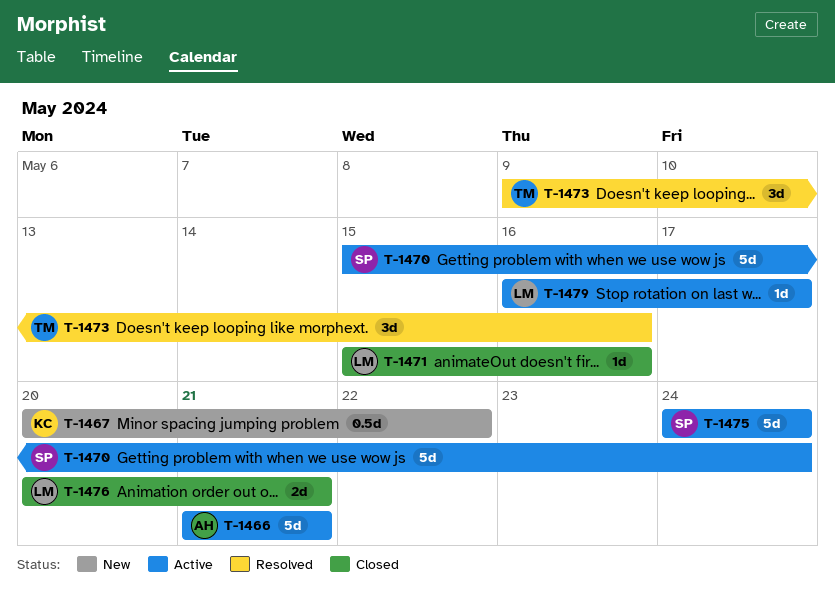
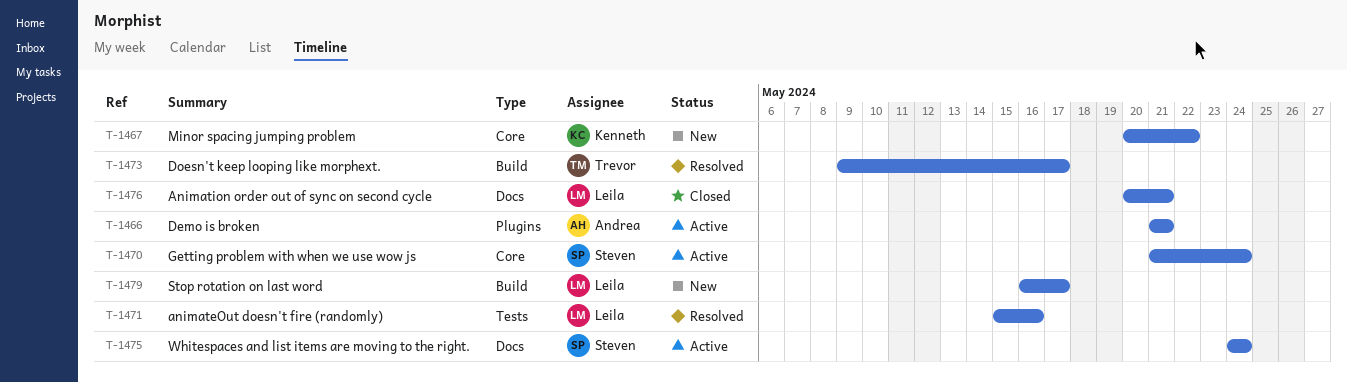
T-1470, start: May 15 -> May 21
T-1471, status: Closed -> Resolved
T-1473, due: May 16 -> May 17
T-1479, status: Active -> New

